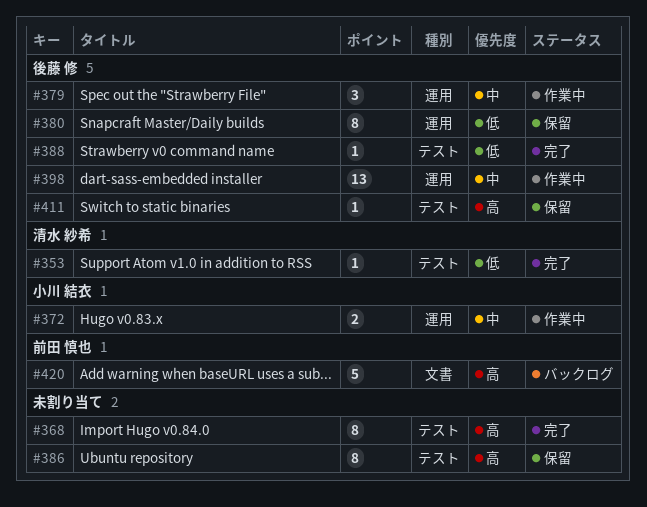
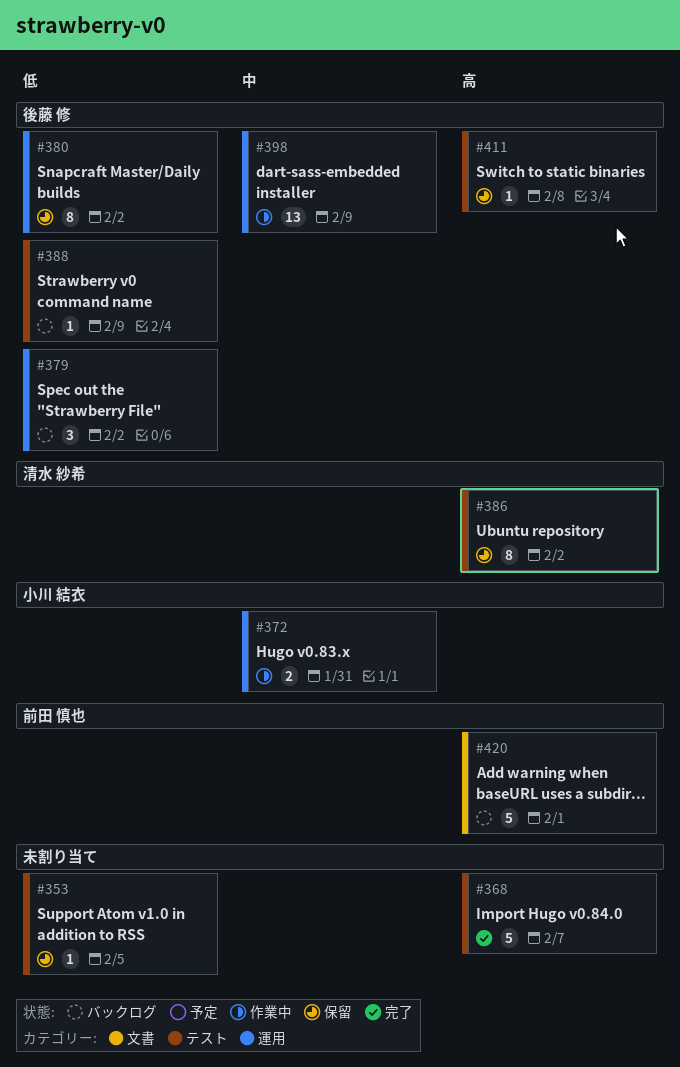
#353, status: 完了 -> 保留
#353, owner: 清水 紗希 -> none
#368, estimate: 8 -> 5
#379, status: 作業中 -> バックログ
#379, priority: 中 -> 低
#386, owner: none -> 清水 紗希
#388, status: 完了 -> バックログ

